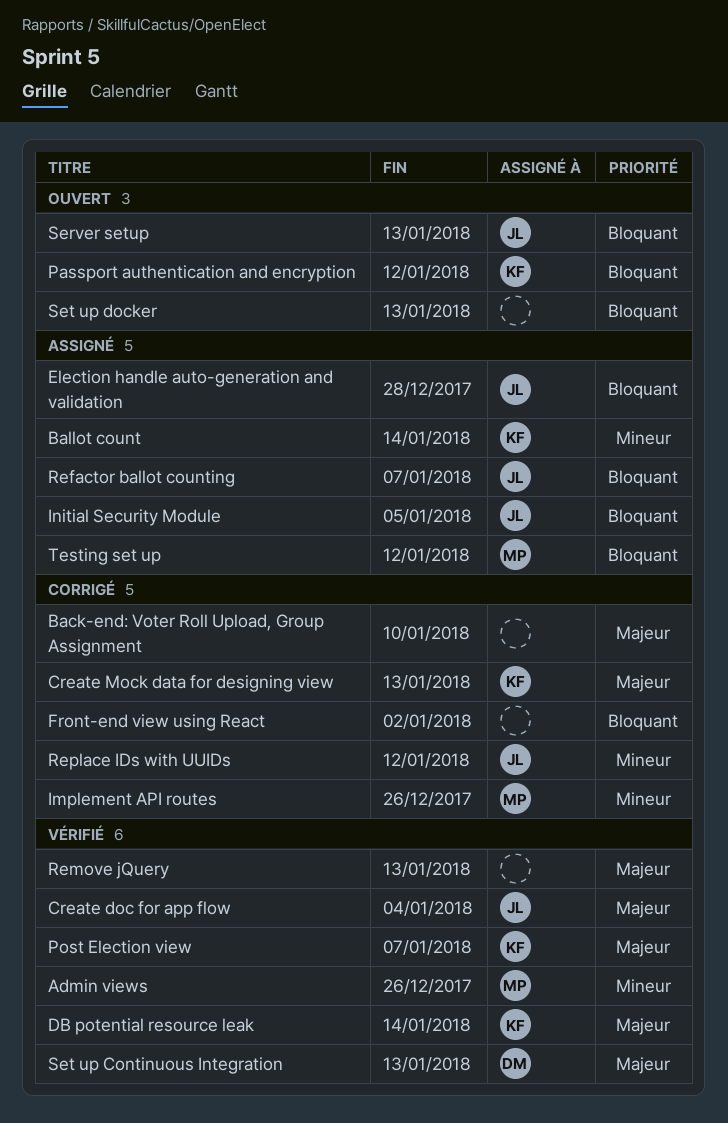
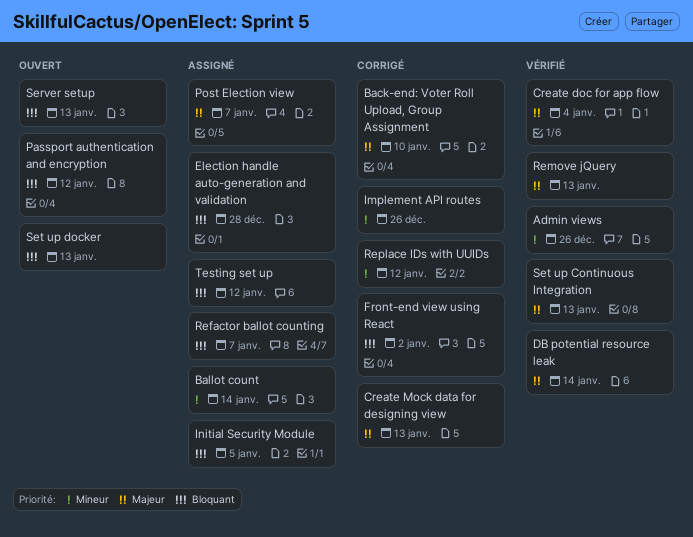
Post Election view, status: Vérifié -> Assigné

